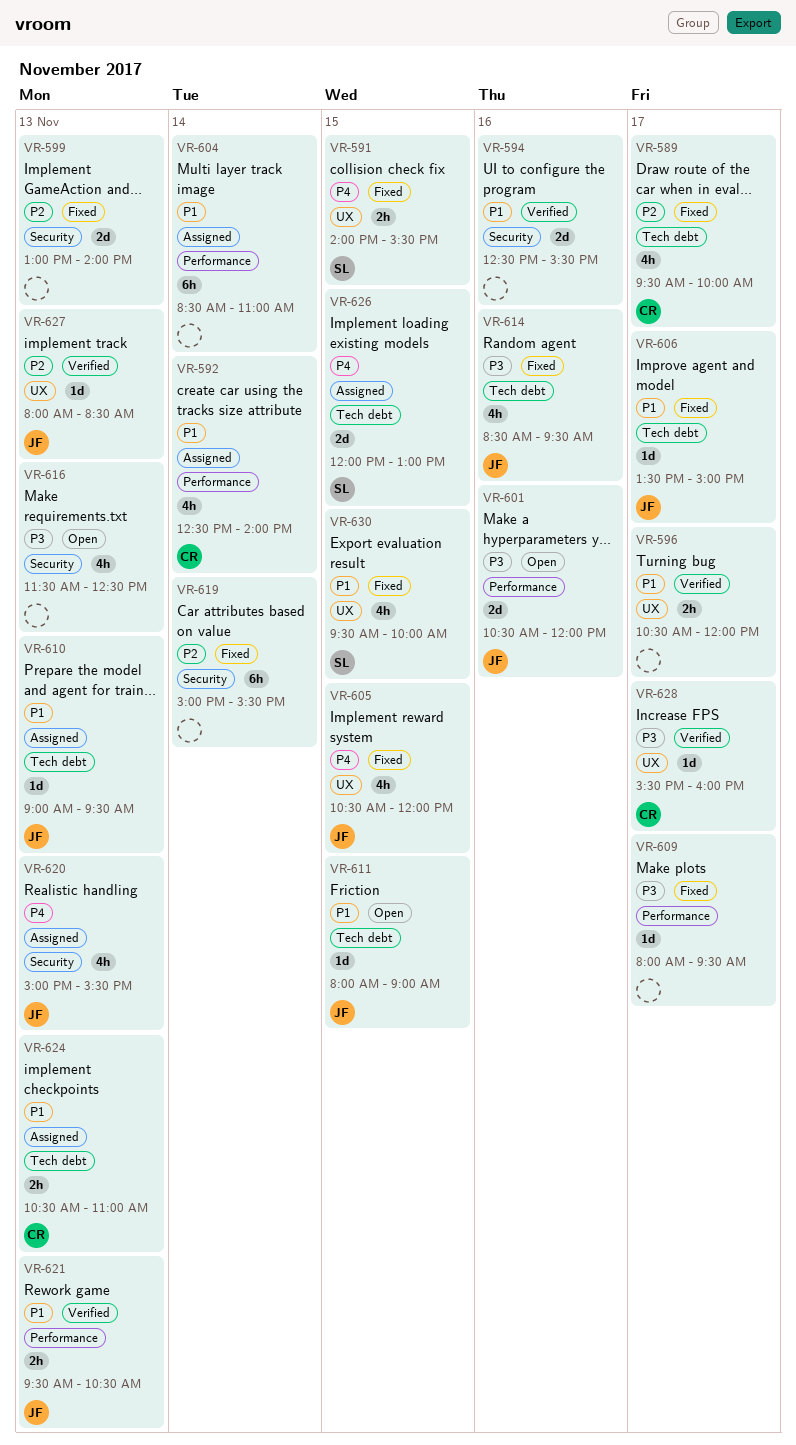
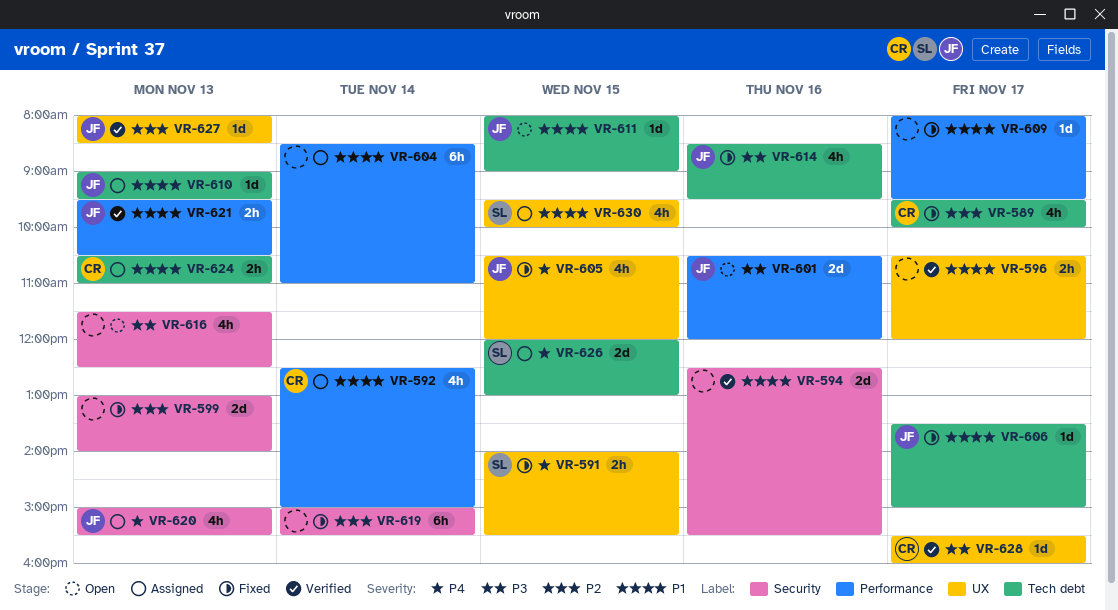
VR-592, ends: 14:00 -> 15:00
VR-609, priority: P3 -> P1
VR-630, status: Fixed -> Assigned

